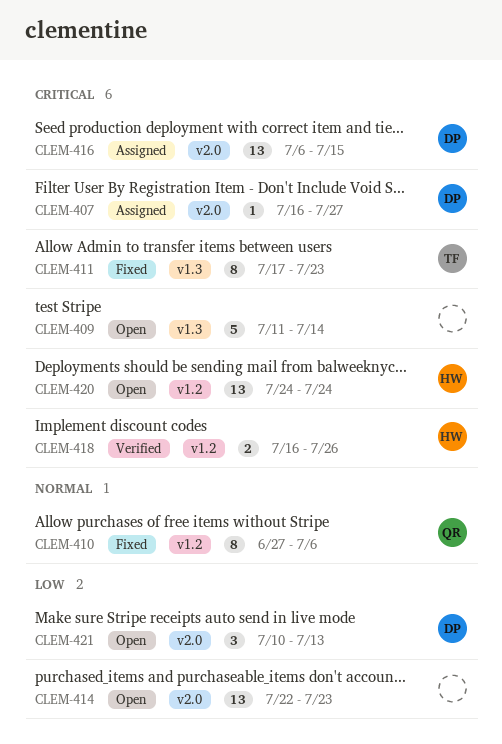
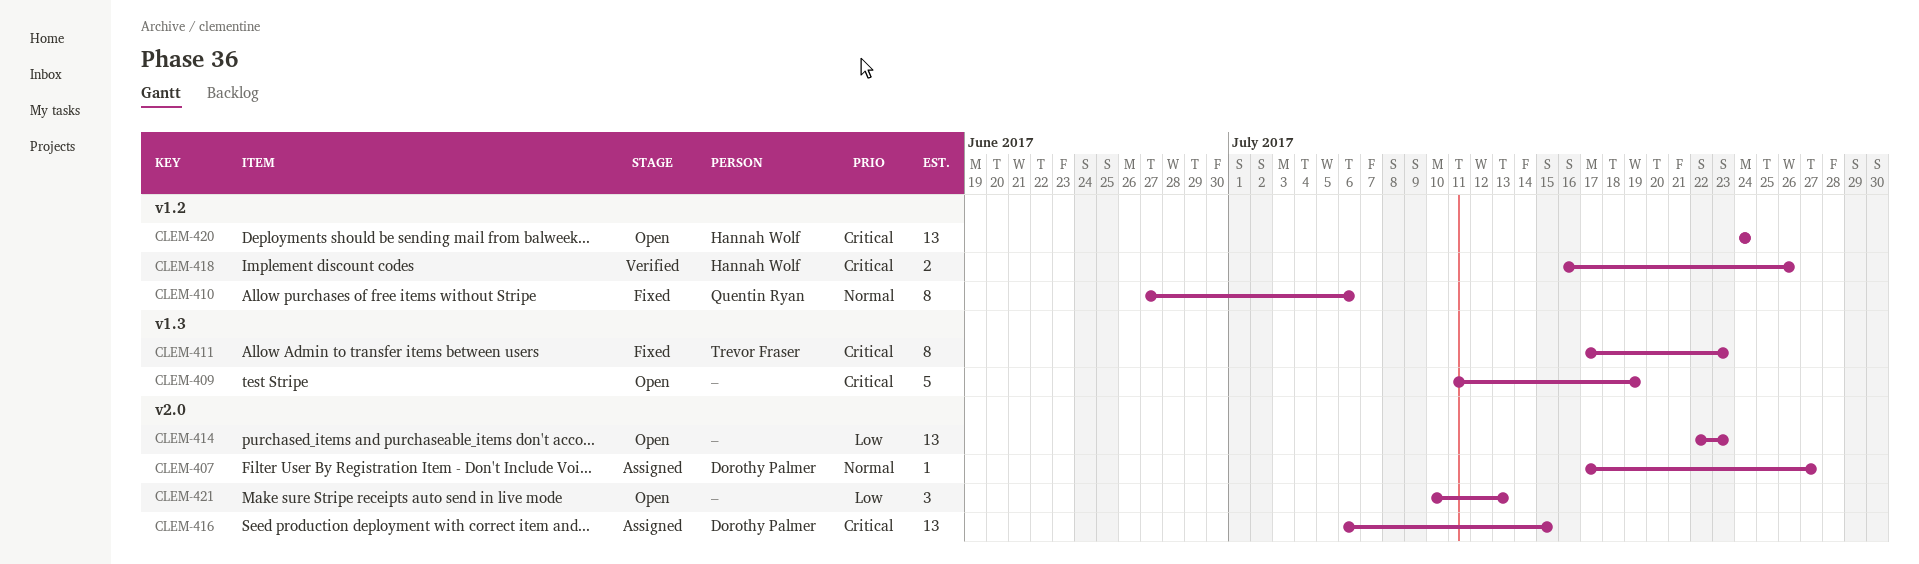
CLEM-407, priority: Critical -> Normal
CLEM-407, start: Jul 16 -> Jul 17
CLEM-409, due: Jul 14 -> Jul 19
CLEM-421, owner: Dorothy Palmer -> none

